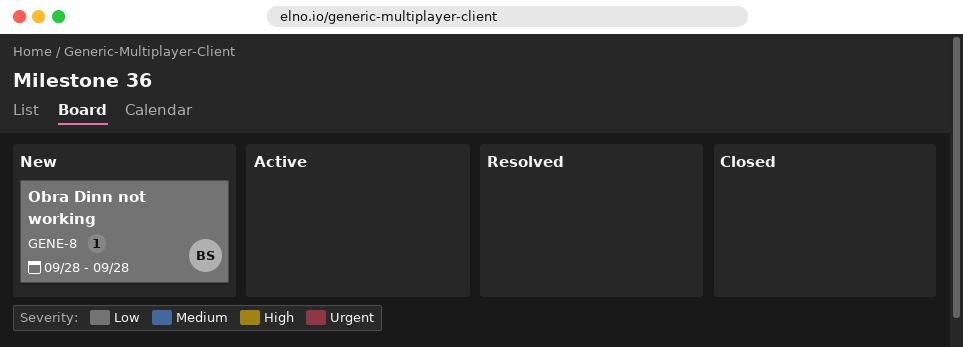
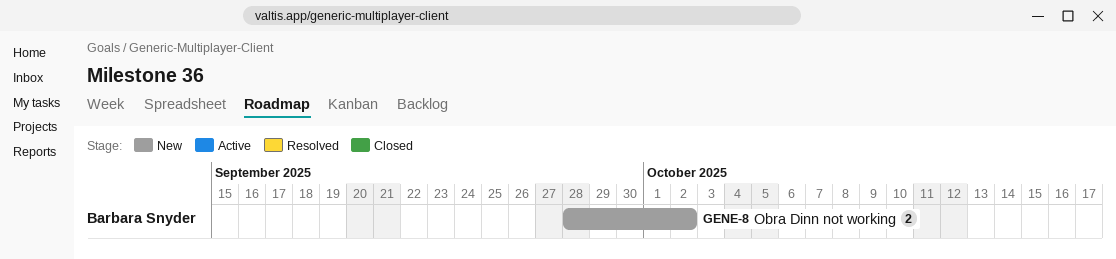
GENE-8, estimate: 1 -> 2
GENE-8, due: Sep 28 -> Oct 2

